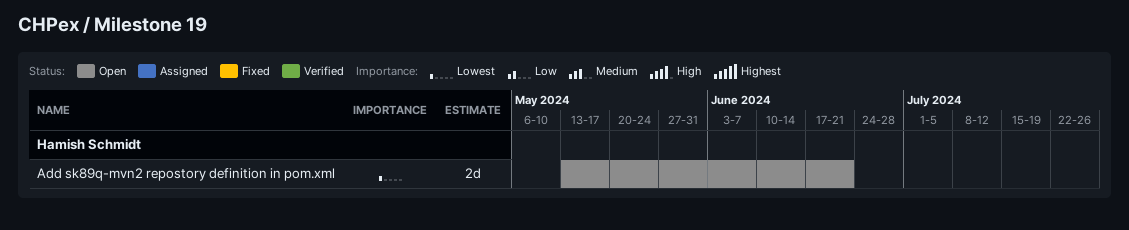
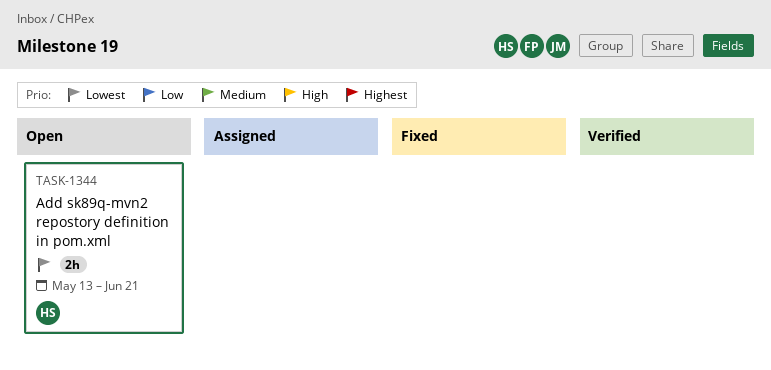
Add sk89q-mvn2 repostory definition in pom.xml, estimate: 2d -> 2h

